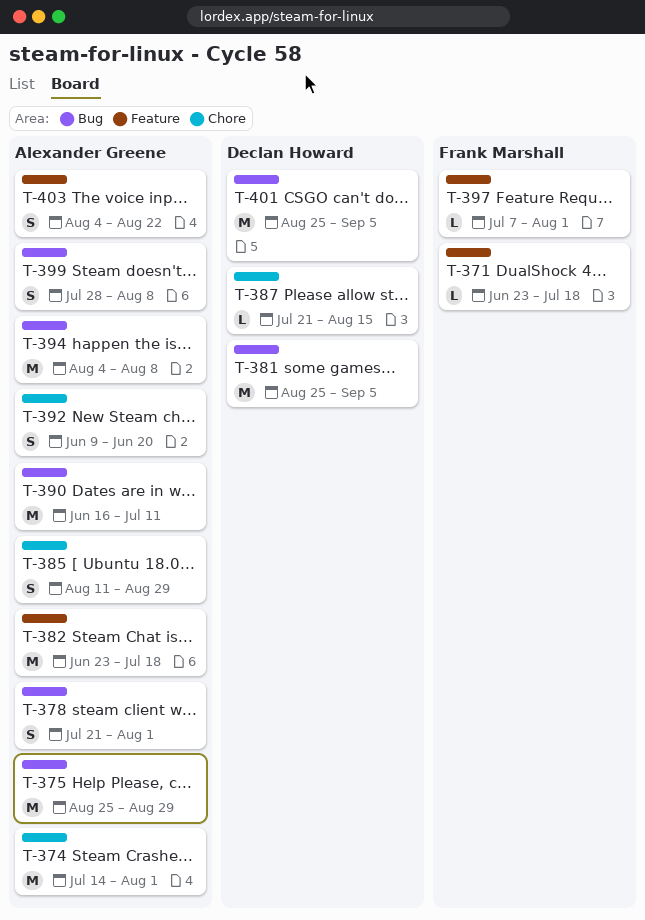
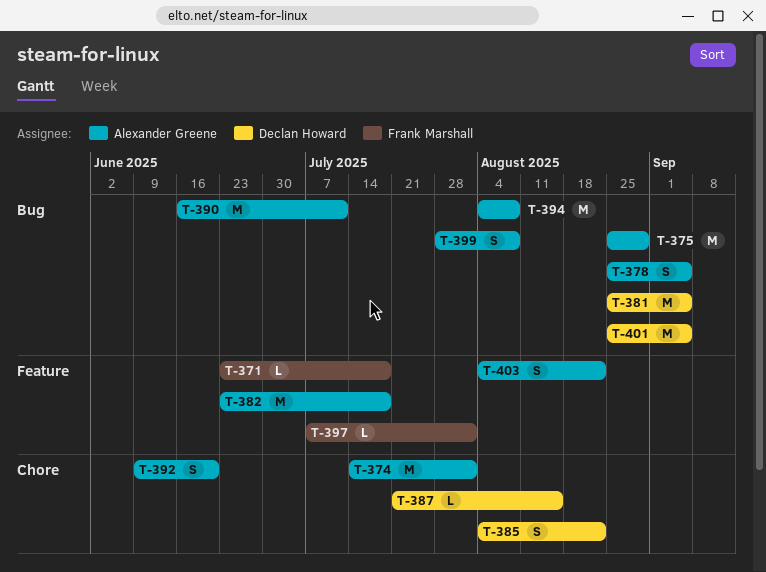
T-378, start: Jul 21 -> Aug 25
T-378, due: Aug 1 -> Sep 5
T-385, owner: Alexander Greene -> Declan Howard
T-385, start: Aug 11 -> Aug 4
T-385, due: Aug 29 -> Aug 22

